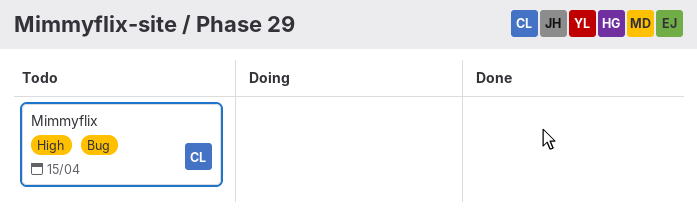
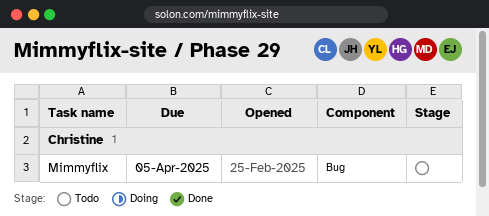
Mimmyflix, due: Apr 15 -> Apr 5

